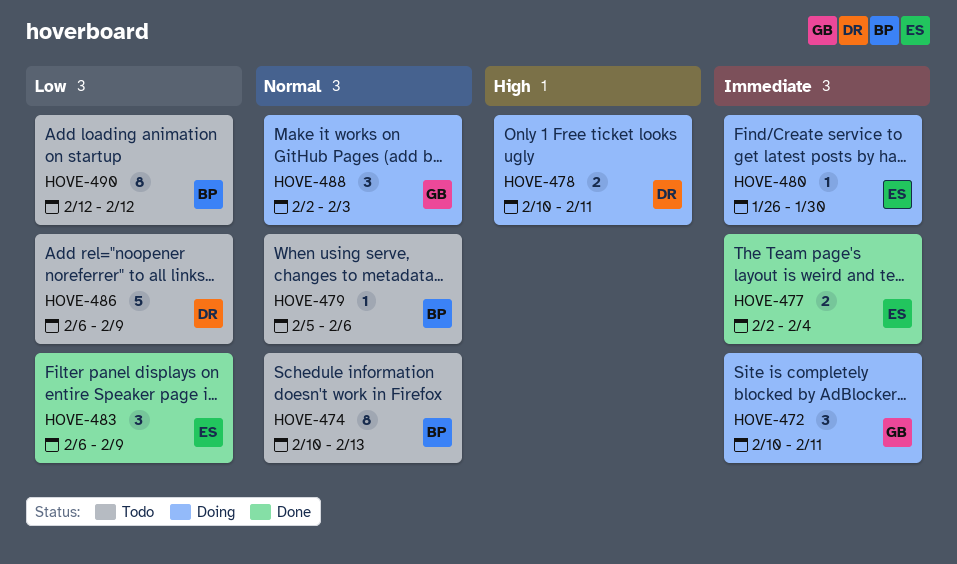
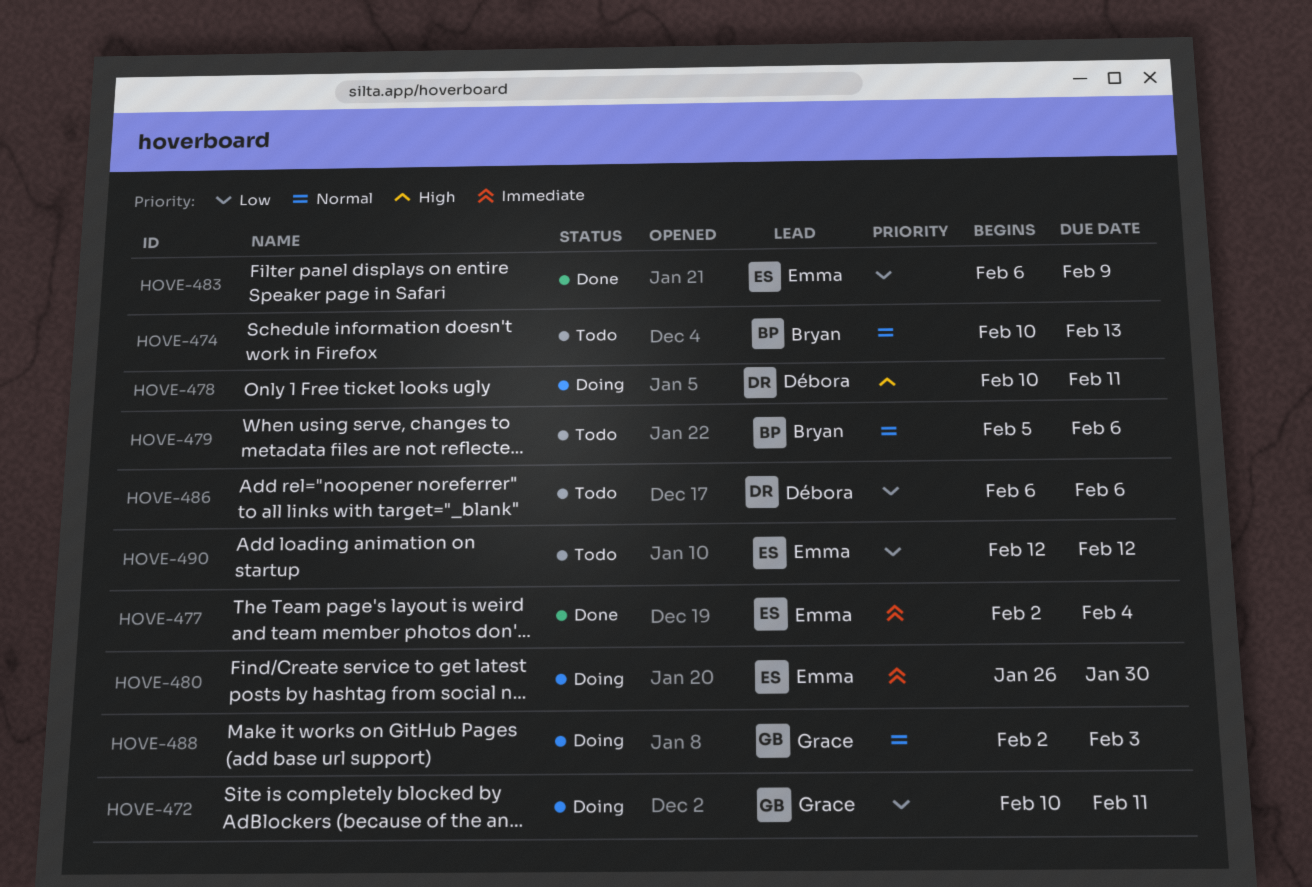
HOVE-472, priority: Immediate -> Low
HOVE-486, due: Feb 9 -> Feb 6
HOVE-490, owner: Bryan -> Emma

